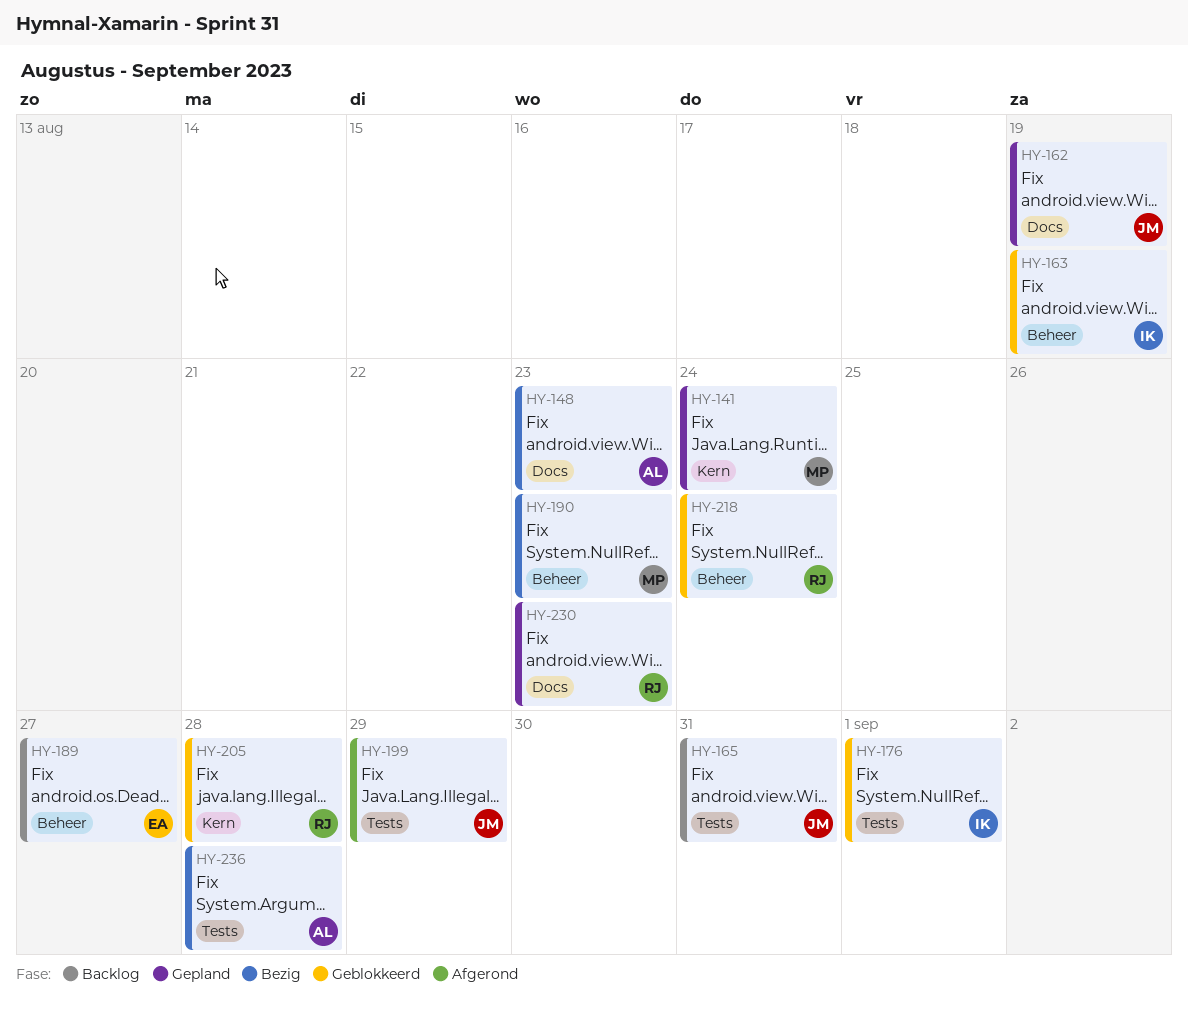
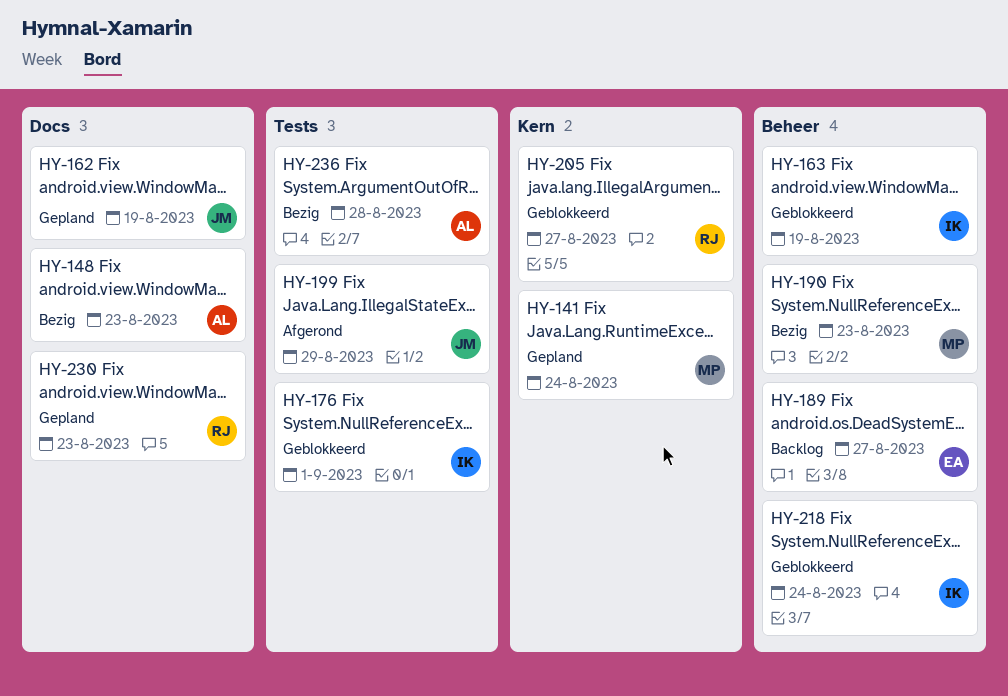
HY-165: present -> none
HY-205, due: Aug 28 -> Aug 27
HY-218, owner: RJ -> IK

